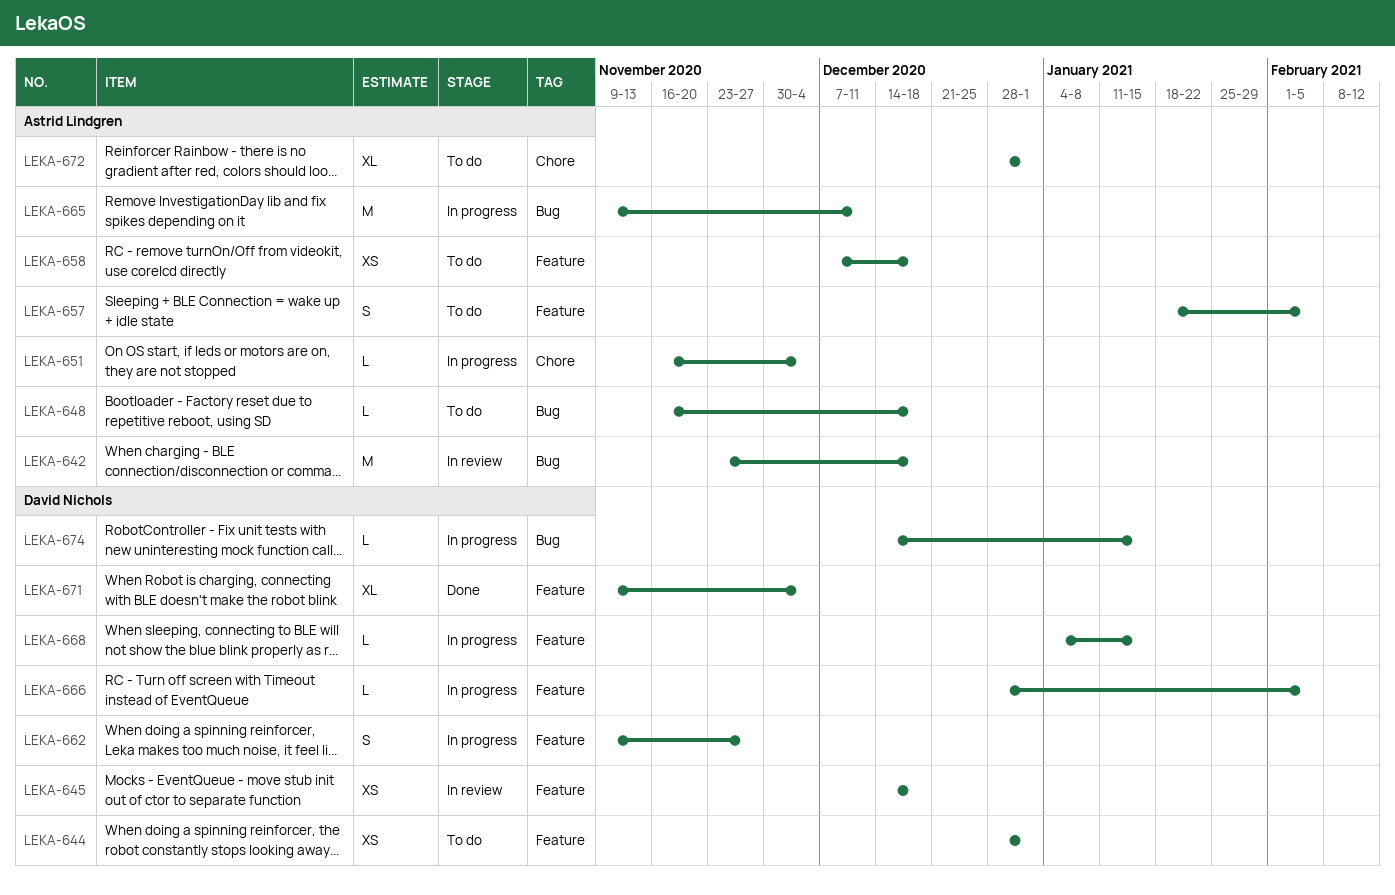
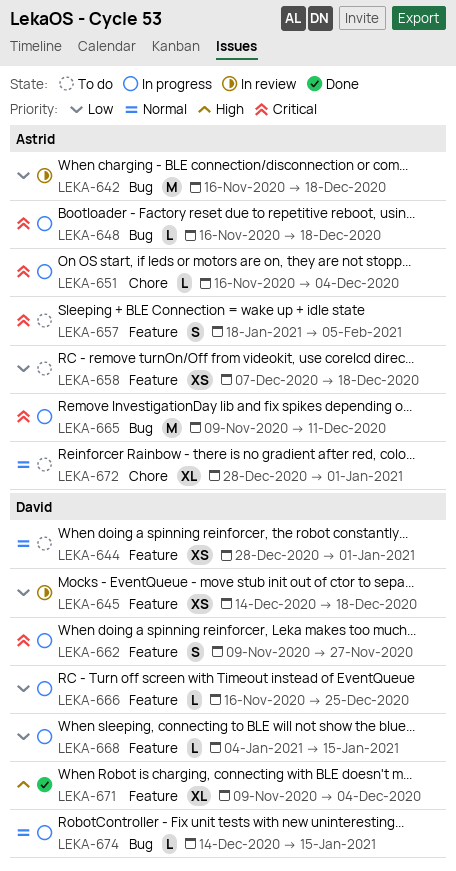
LEKA-642, start: Nov 23 -> Nov 16
LEKA-648, status: To do -> In progress
LEKA-666, start: Dec 28 -> Nov 16
LEKA-666, due: Feb 5 -> Dec 25

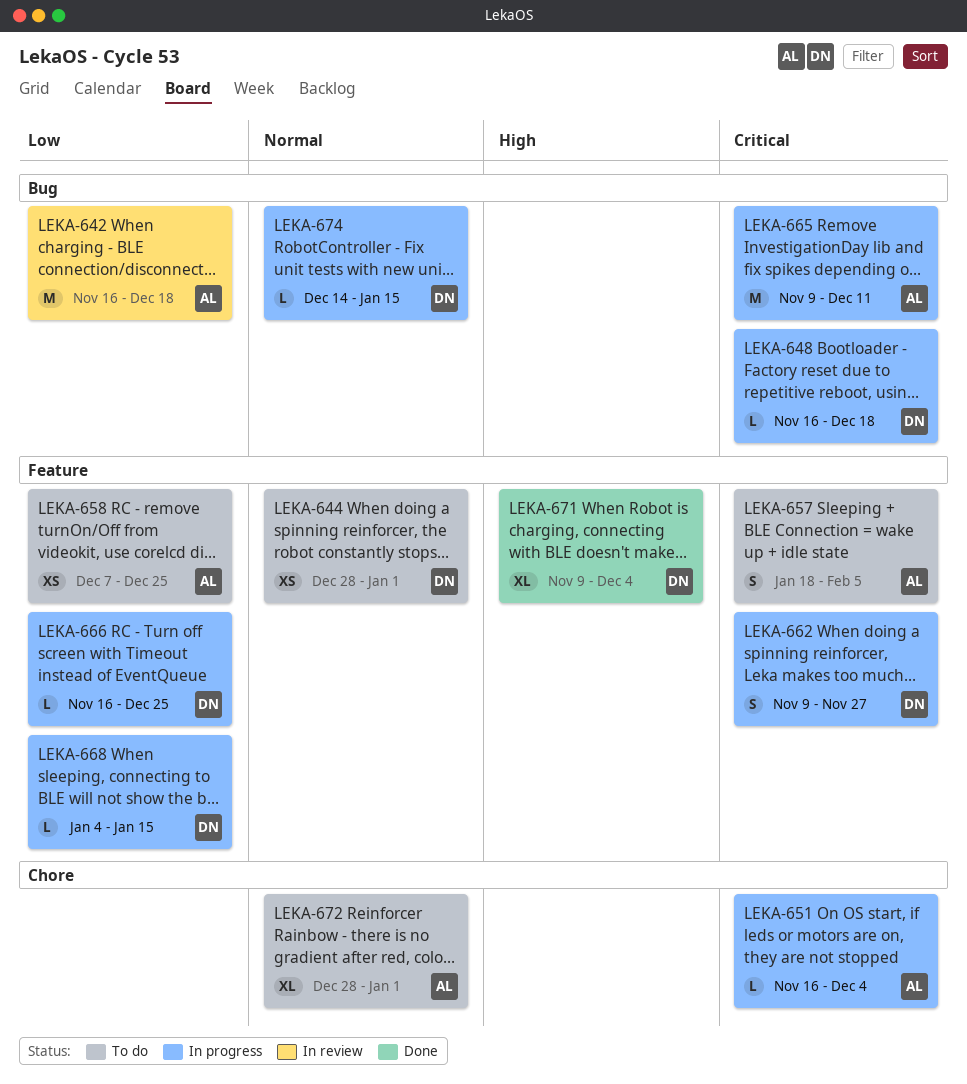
LEKA-645: present -> none
LEKA-648, owner: Astrid -> David
LEKA-658, due: Dec 18 -> Dec 25

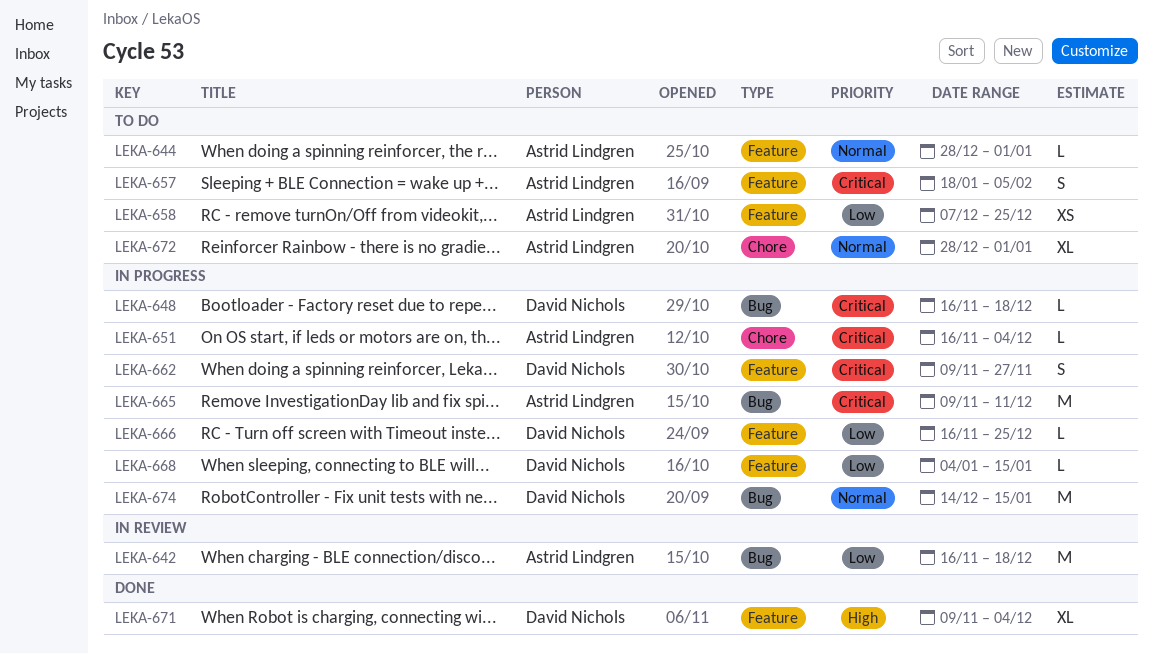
LEKA-644, owner: David Nichols -> Astrid Lindgren
LEKA-644, estimate: XS -> L
LEKA-674, estimate: L -> M

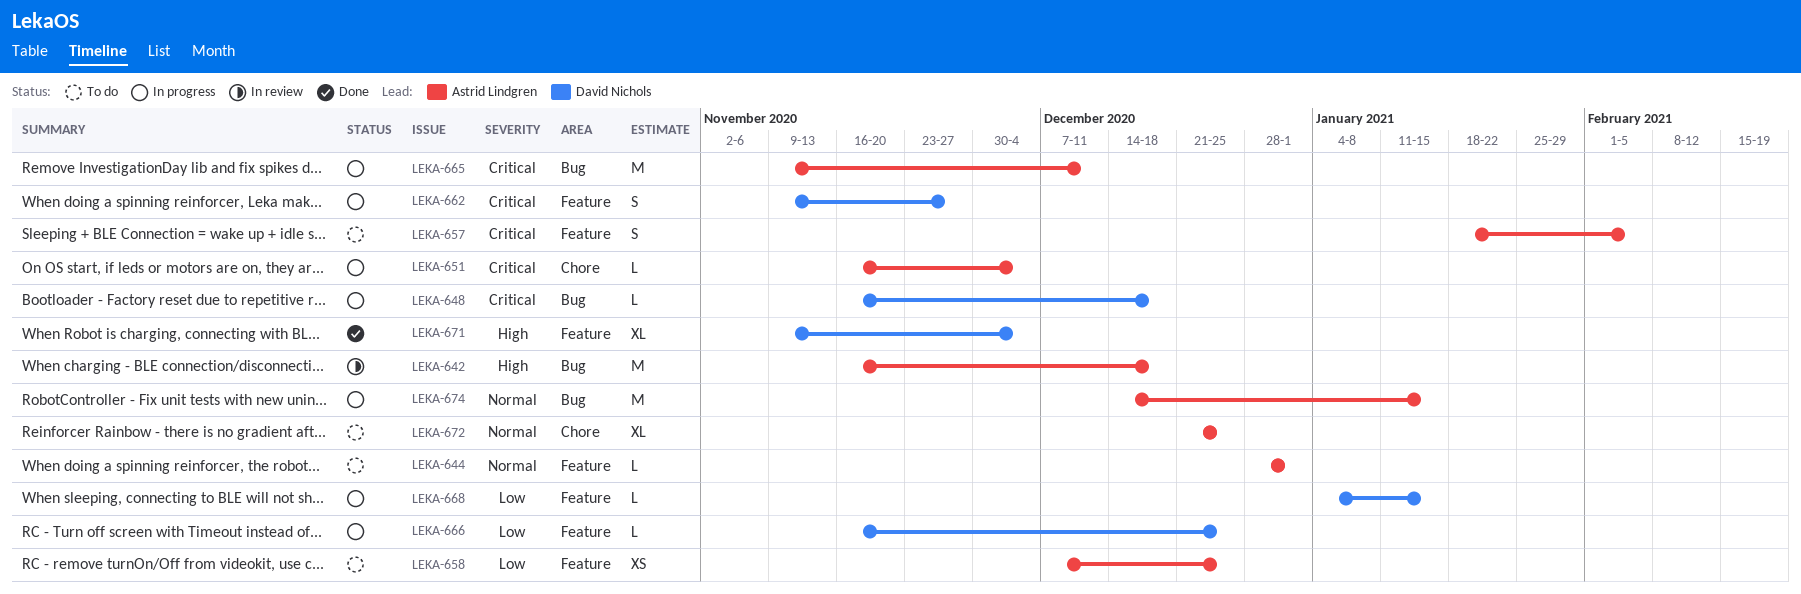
LEKA-642, priority: Low -> High
LEKA-672, start: Dec 28 -> Dec 21
LEKA-672, due: Jan 1 -> Dec 25
LEKA-674, owner: David Nichols -> Astrid Lindgren

